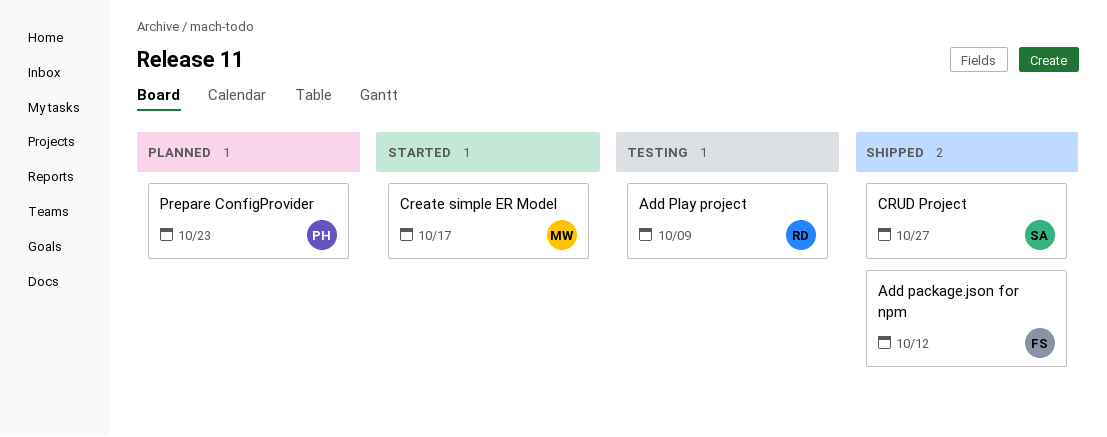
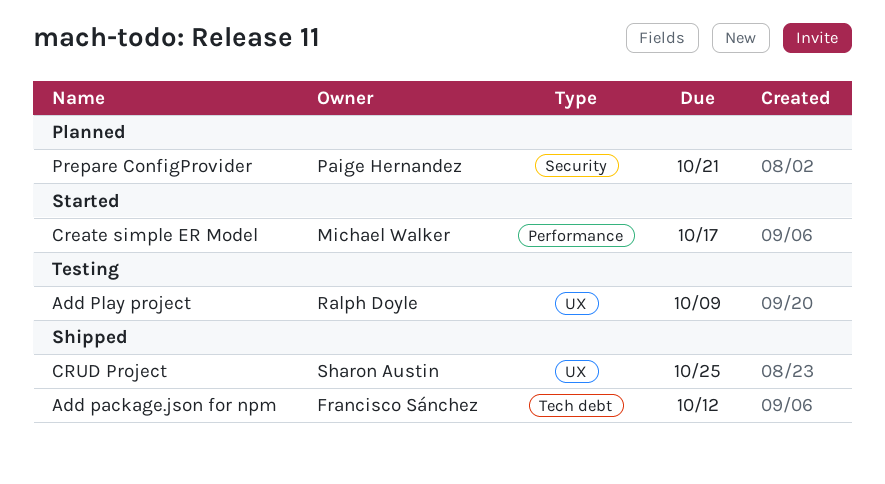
CRUD Project, due: Oct 27 -> Oct 25
Prepare ConfigProvider, due: Oct 23 -> Oct 21

